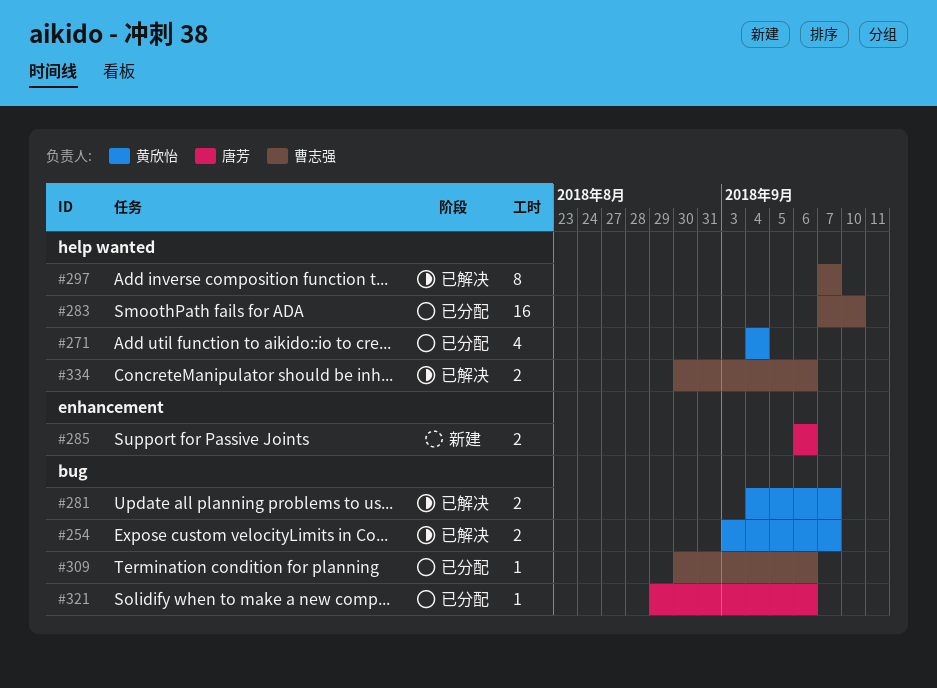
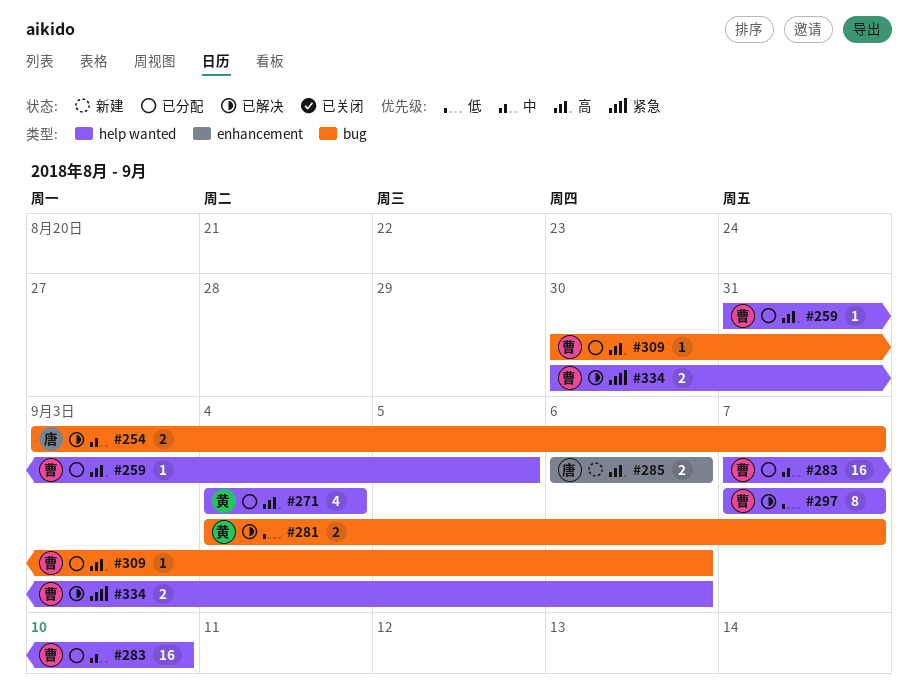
#254, owner: 黄欣怡 -> 唐芳
#259: none -> present
#321: present -> none

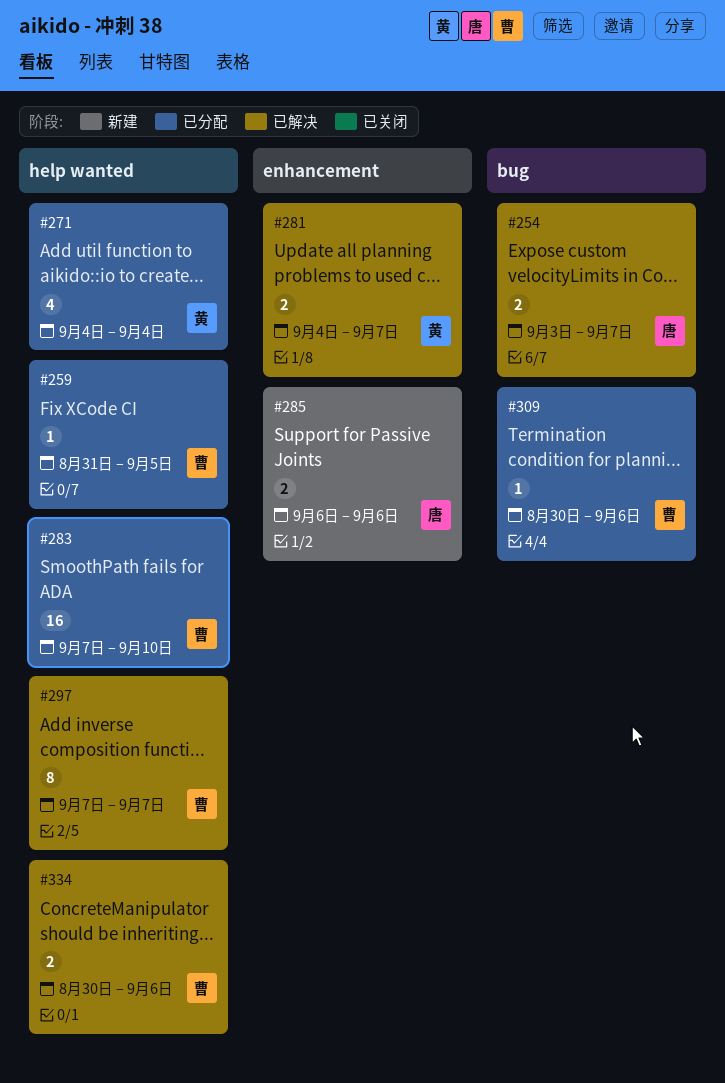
#281, label: bug -> enhancement

